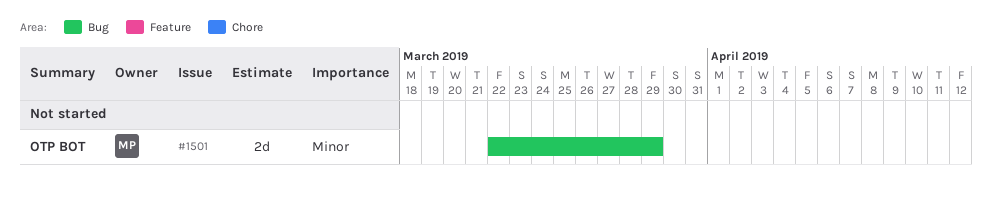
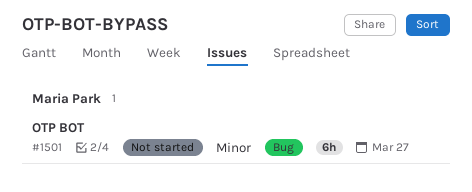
#1501, estimate: 2d -> 6h
#1501, due: Mar 29 -> Mar 27

